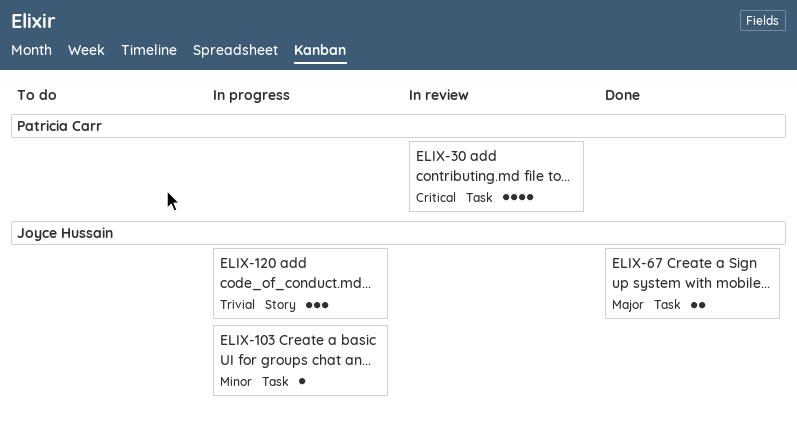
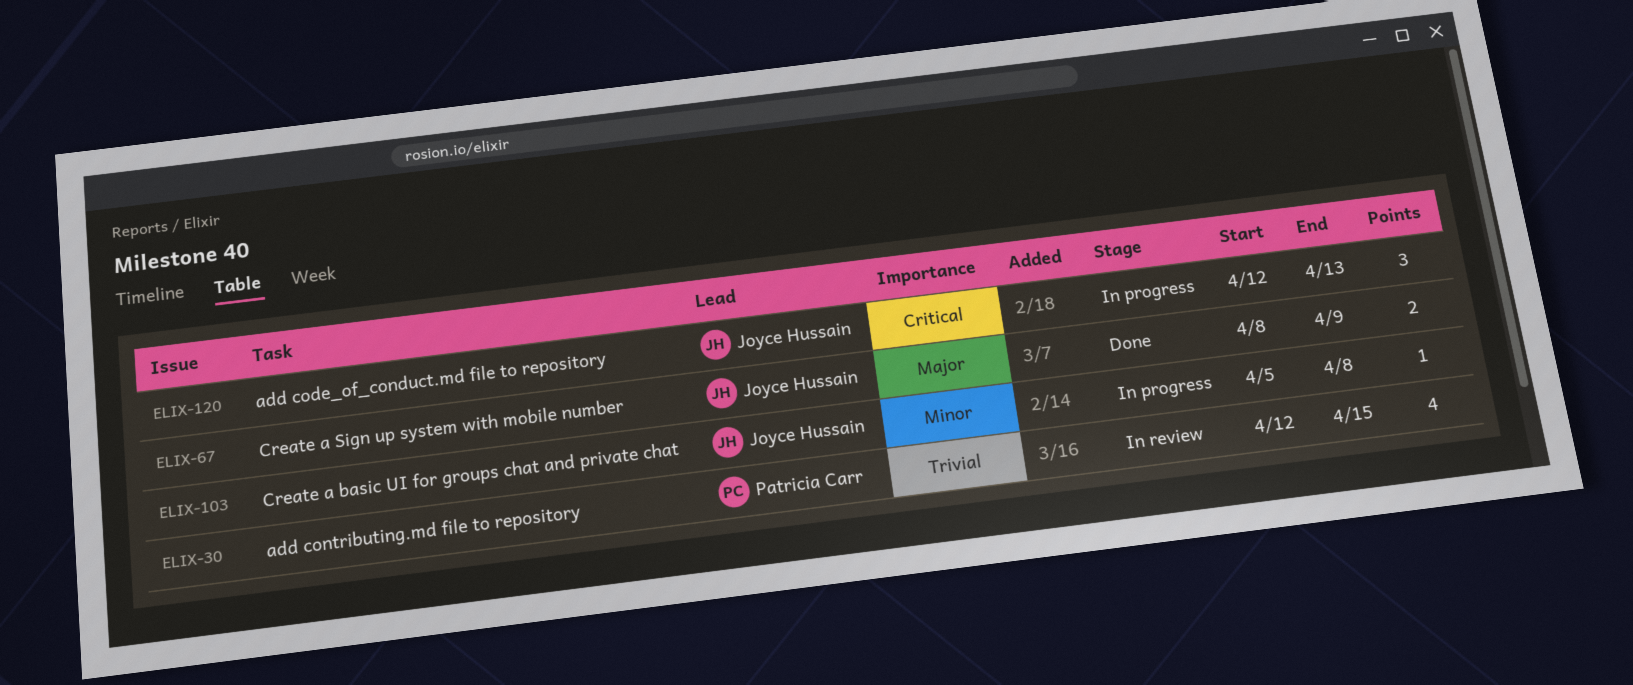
ELIX-30, priority: Critical -> Trivial
ELIX-120, priority: Trivial -> Critical

